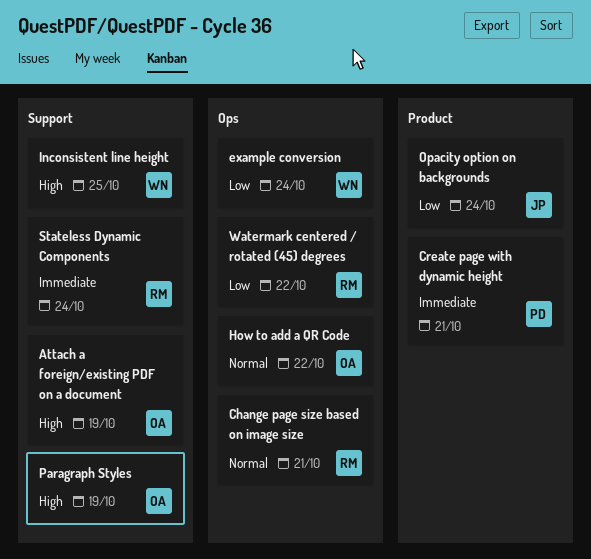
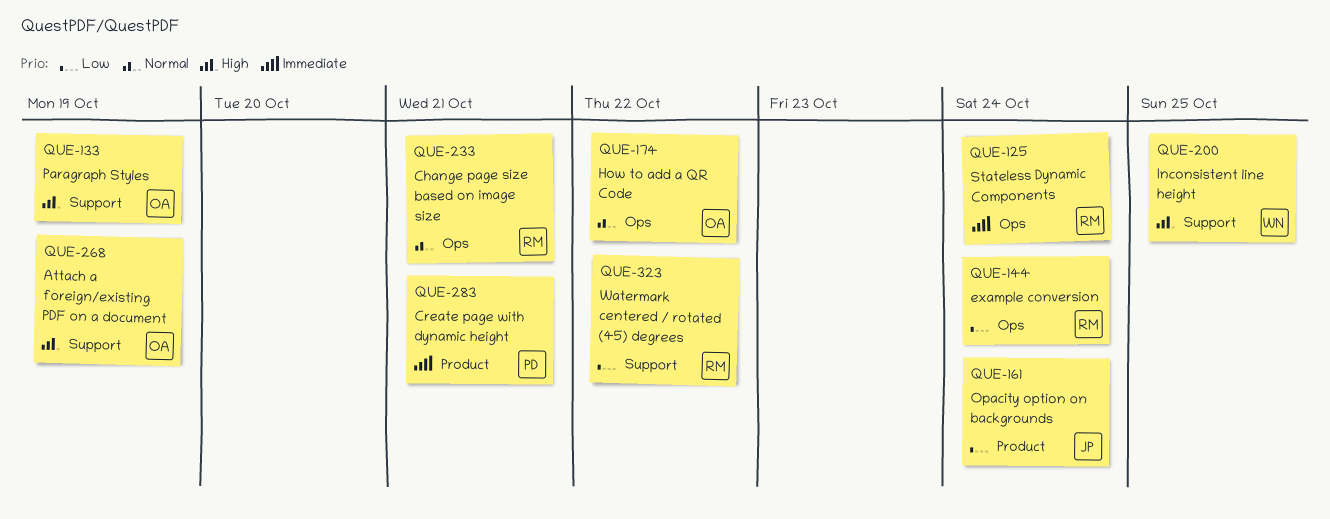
example conversion, owner: WN -> RM
Stateless Dynamic Components, label: Support -> Ops
Watermark centered / rotated (45) degrees, label: Ops -> Support

